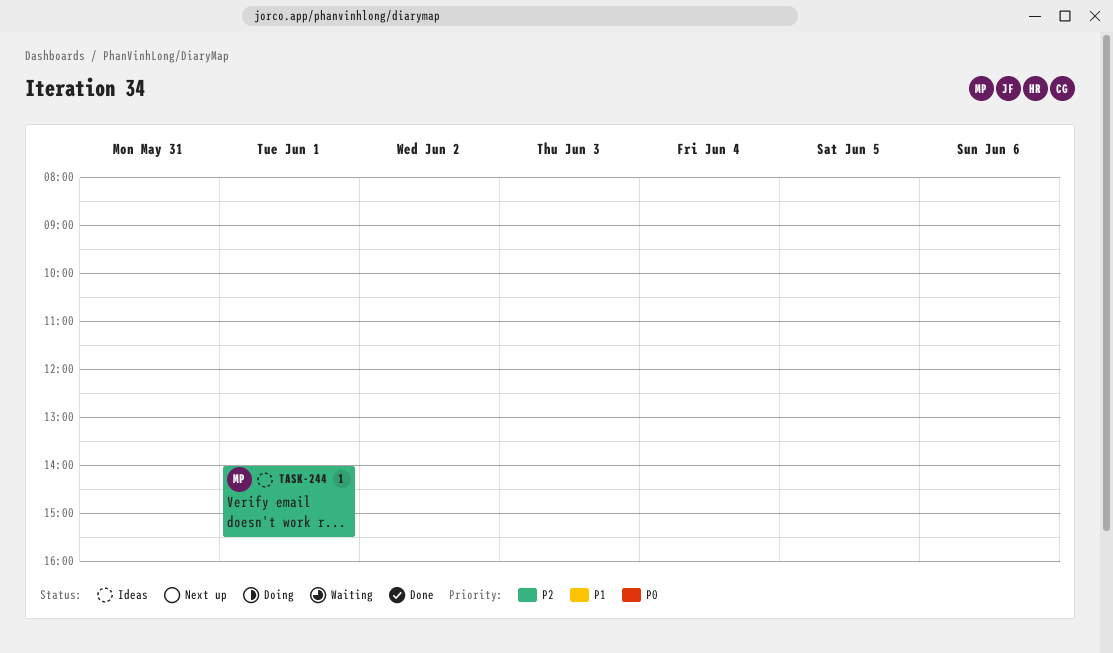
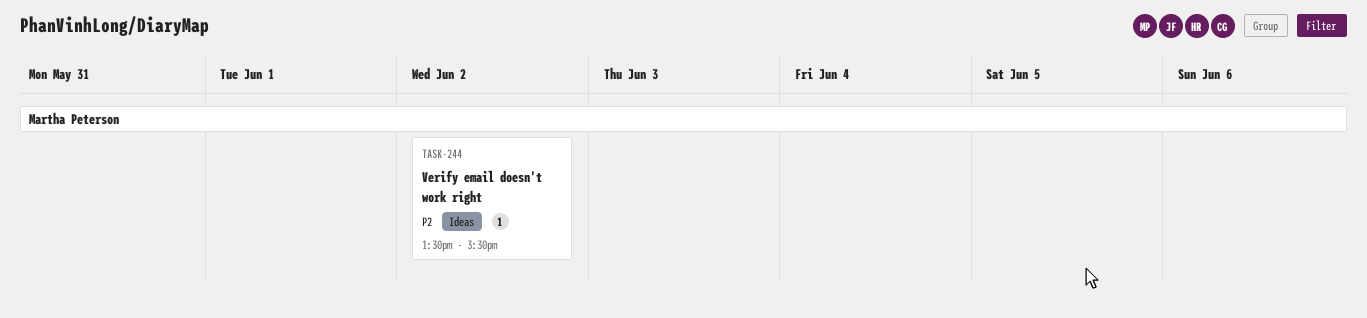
TASK-244, day: Jun 1 -> Jun 2
TASK-244, begins: 14:00 -> 13:30

